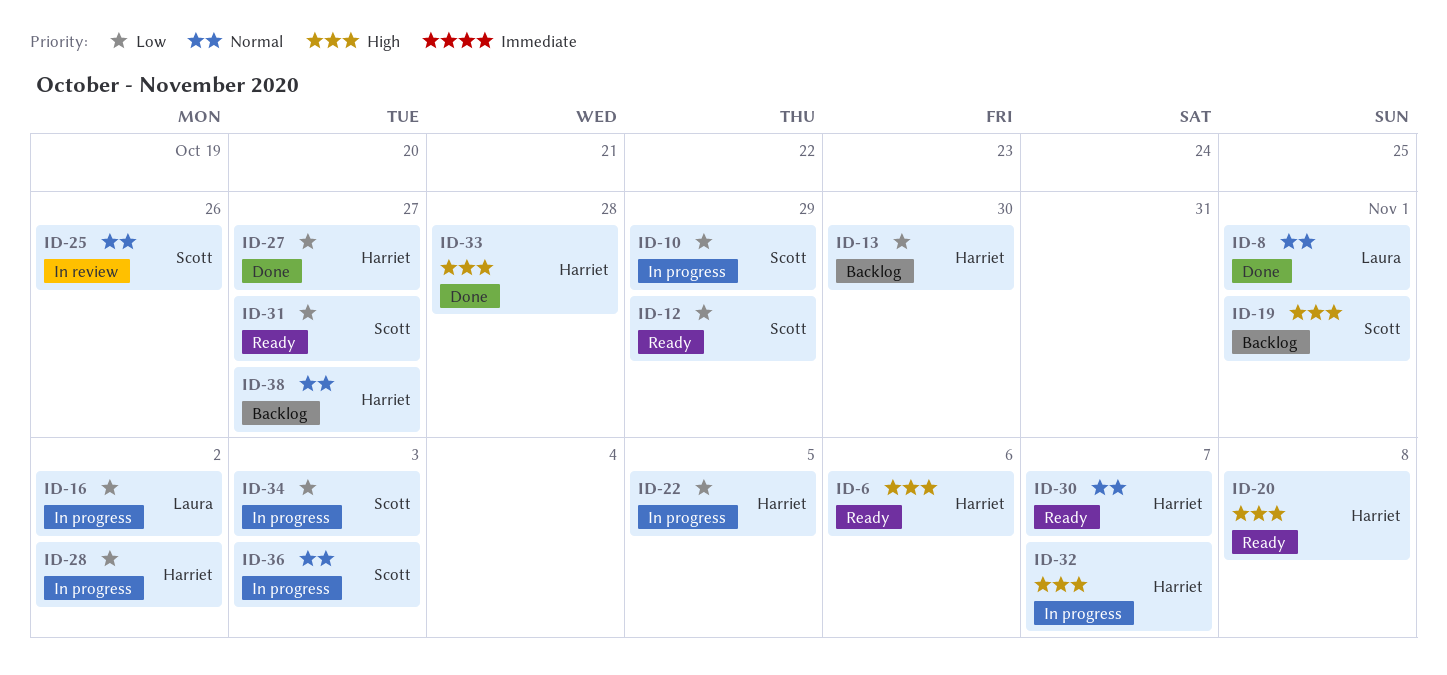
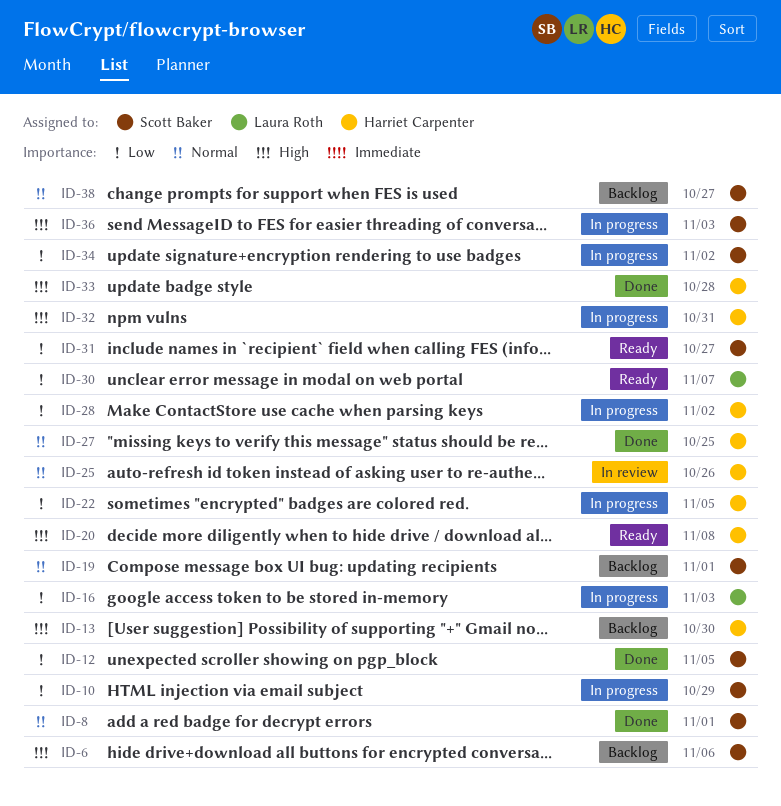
ID-6, status: Ready -> Backlog
ID-6, owner: Harriet Carpenter -> Scott Baker
ID-8, owner: Laura Roth -> Scott Baker
ID-12, status: Ready -> Done
ID-12, due: Oct 29 -> Nov 5
ID-13, priority: Low -> High
ID-16, due: Nov 2 -> Nov 3
ID-19, priority: High -> Normal
ID-25, owner: Scott Baker -> Harriet Carpenter
ID-27, priority: Low -> Normal
ID-27, due: Oct 27 -> Oct 25
ID-30, owner: Harriet Carpenter -> Laura Roth
ID-30, priority: Normal -> Low
ID-32, due: Nov 7 -> Oct 31
ID-34, due: Nov 3 -> Nov 2
ID-36, priority: Normal -> High
ID-38, owner: Harriet Carpenter -> Scott Baker

